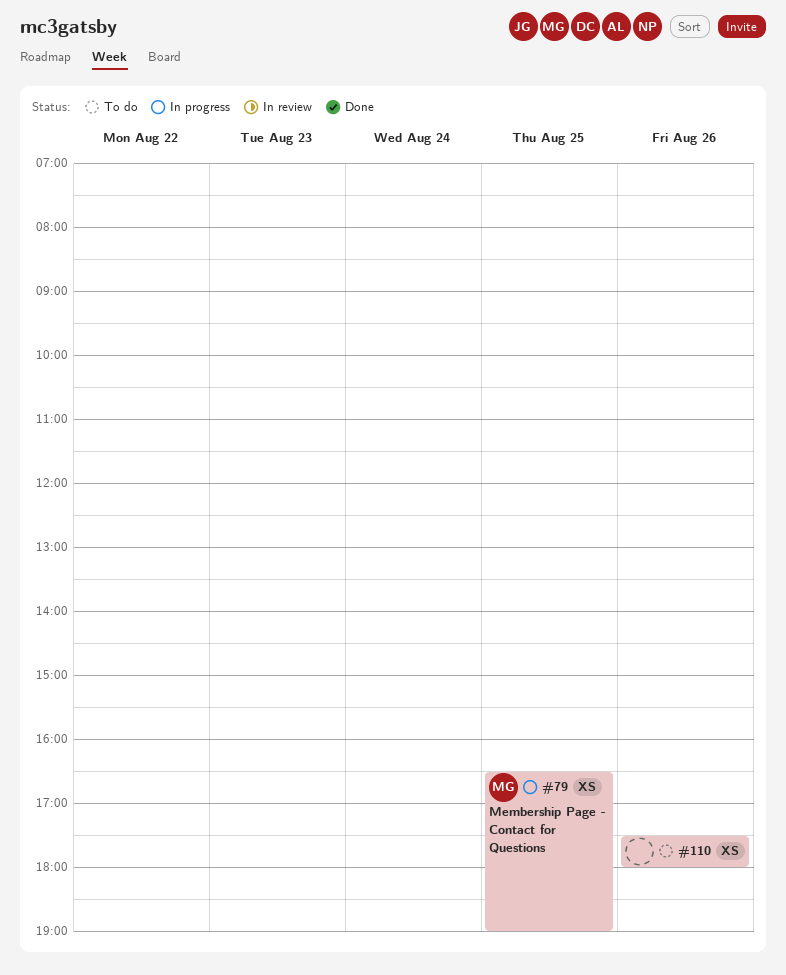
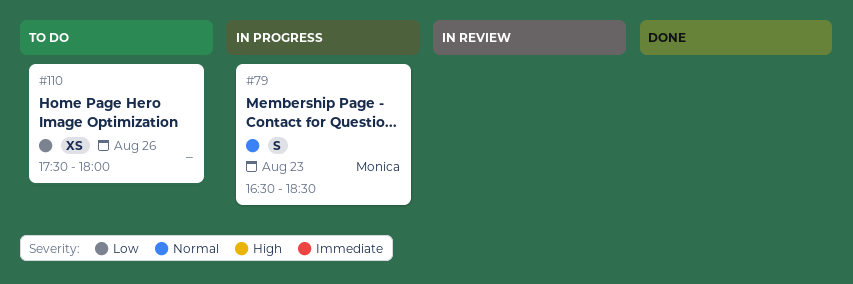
#79, estimate: XS -> S
#79, day: Aug 25 -> Aug 23
#79, ends: 19:00 -> 18:30

